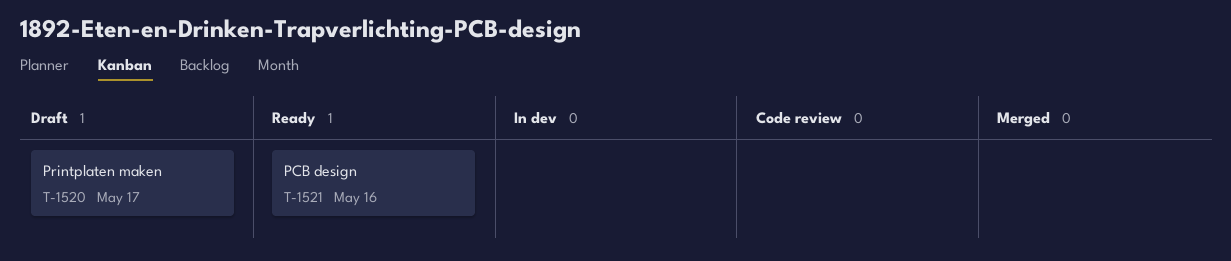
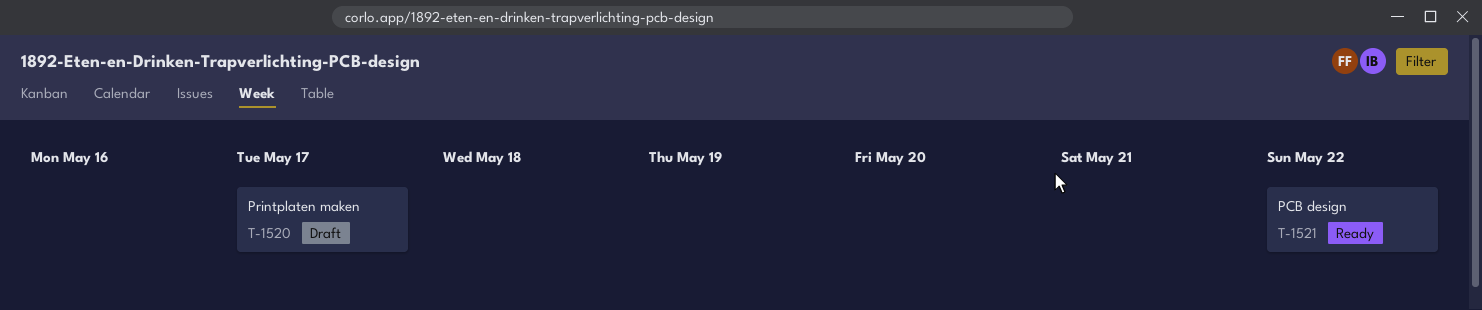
T-1521, due: May 16 -> May 22

